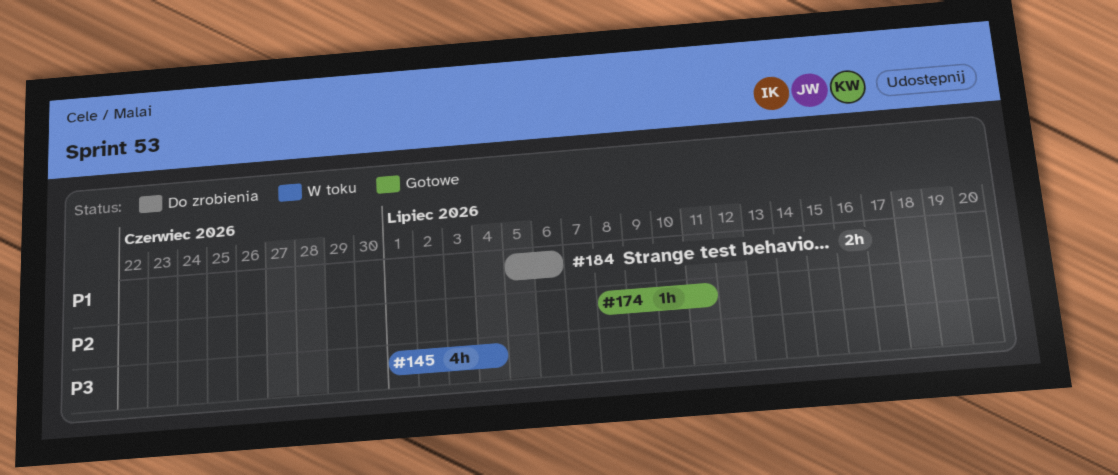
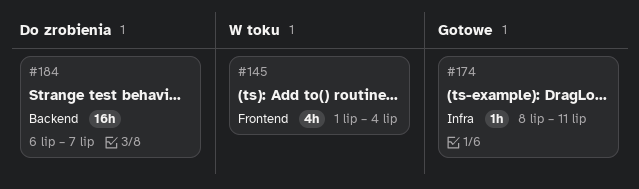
#184, estimate: 2h -> 16h
#184, start: Jul 5 -> Jul 6
#184, due: Jul 6 -> Jul 7

